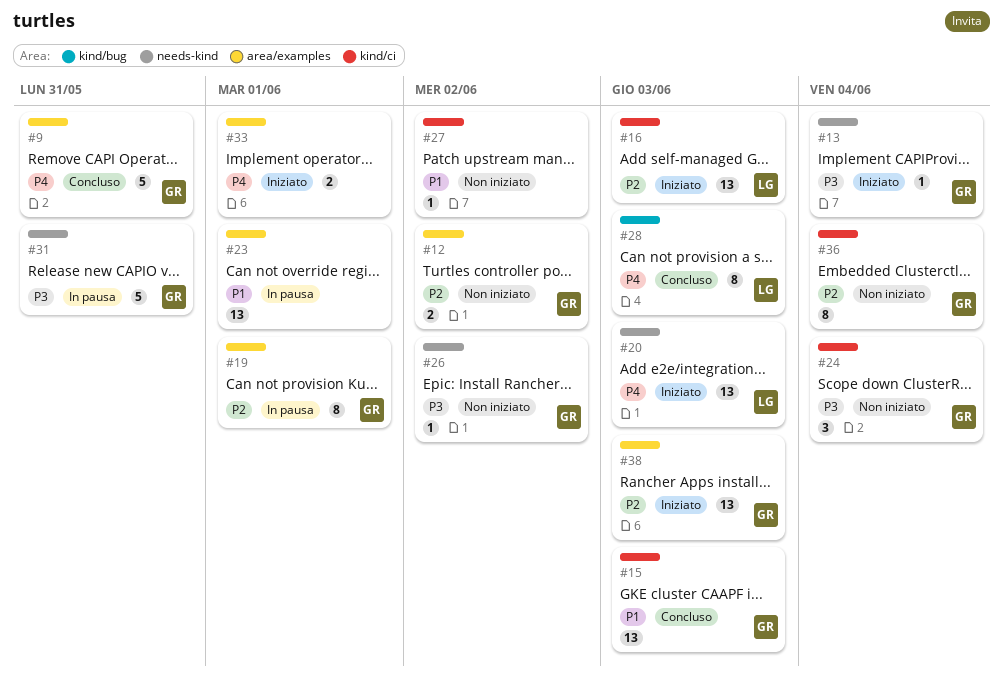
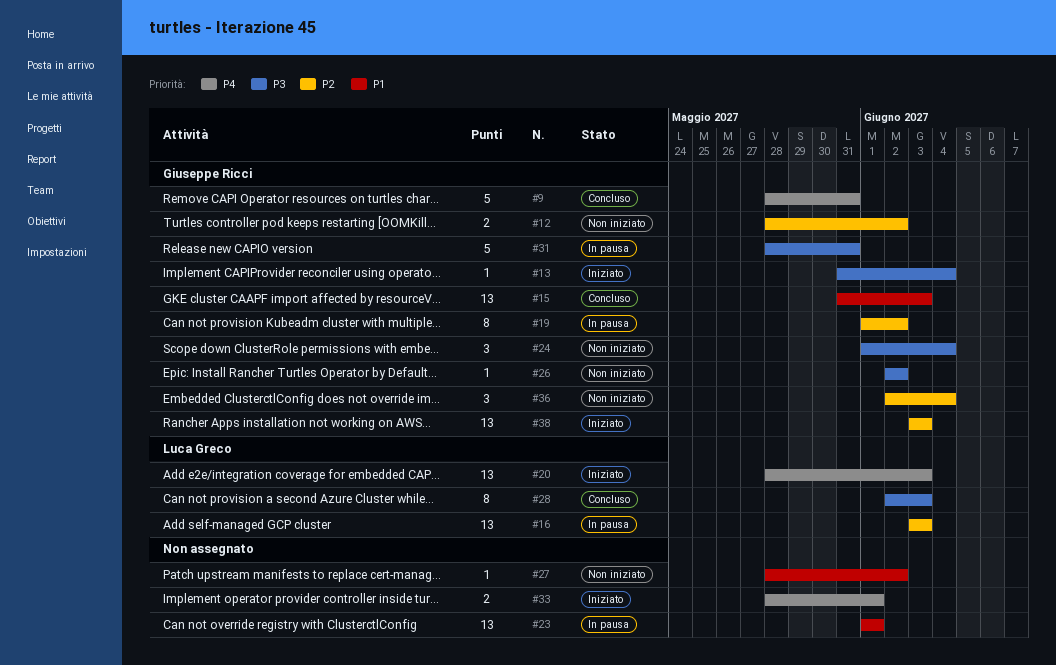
#16, status: Iniziato -> In pausa
#19, due: Jun 1 -> Jun 2
#28, priority: P4 -> P3
#36, estimate: 8 -> 3

